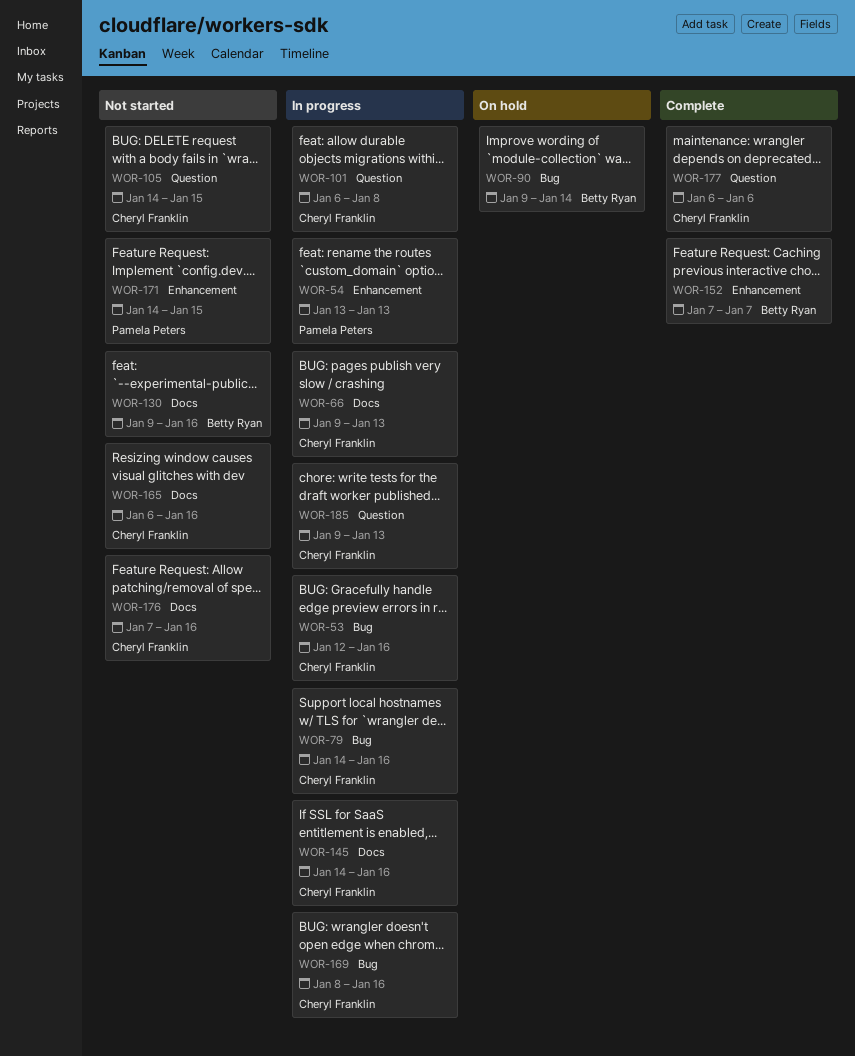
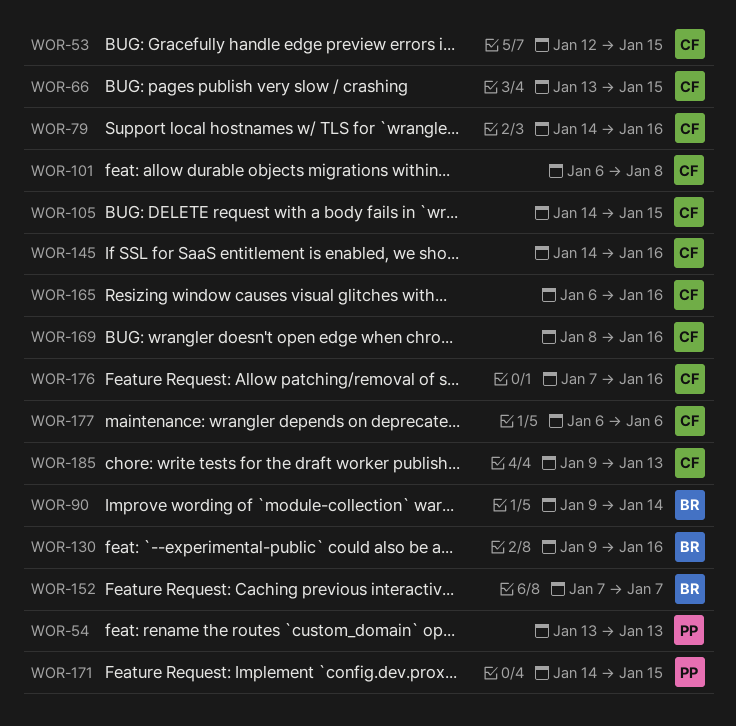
WOR-53, due: Jan 16 -> Jan 15
WOR-66, start: Jan 9 -> Jan 13
WOR-66, due: Jan 13 -> Jan 15

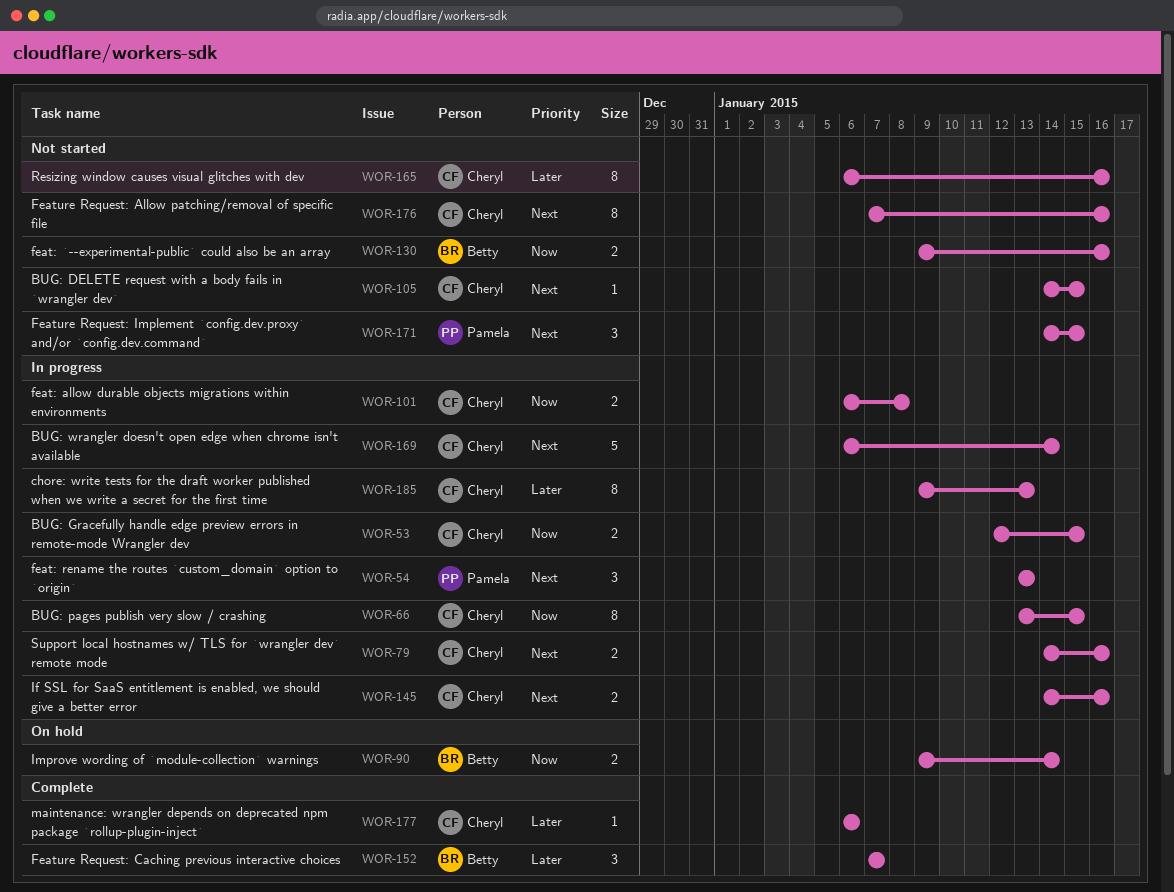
WOR-169, start: Jan 8 -> Jan 6
WOR-169, due: Jan 16 -> Jan 14

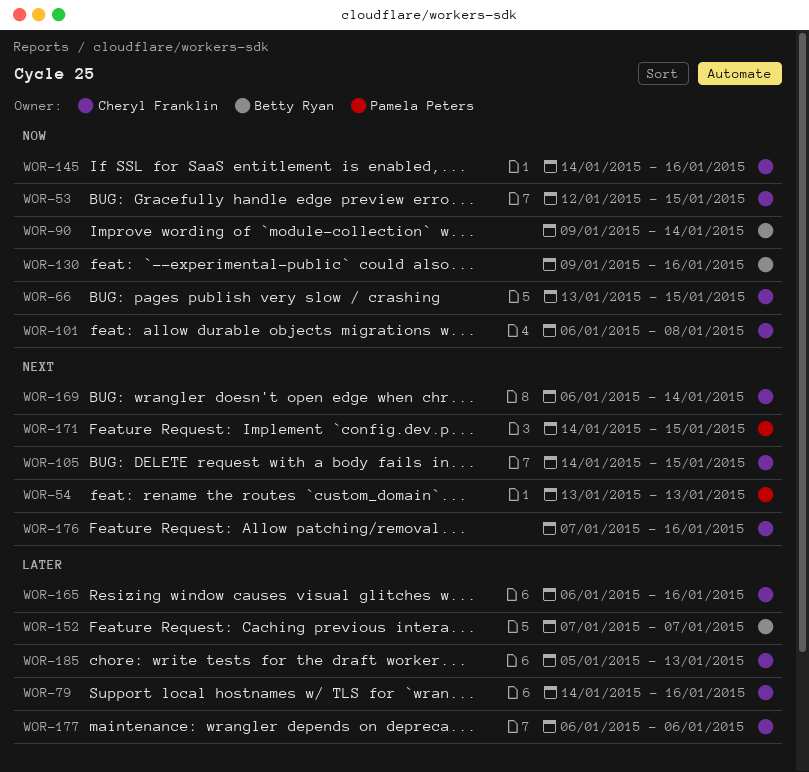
WOR-79, priority: Next -> Later
WOR-145, priority: Next -> Now
WOR-185, start: Jan 9 -> Jan 5

